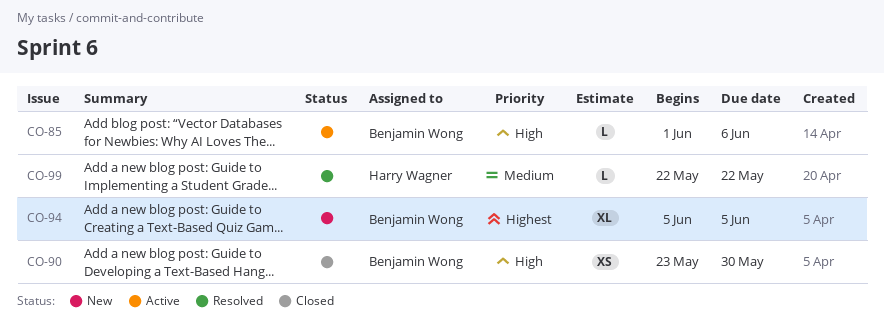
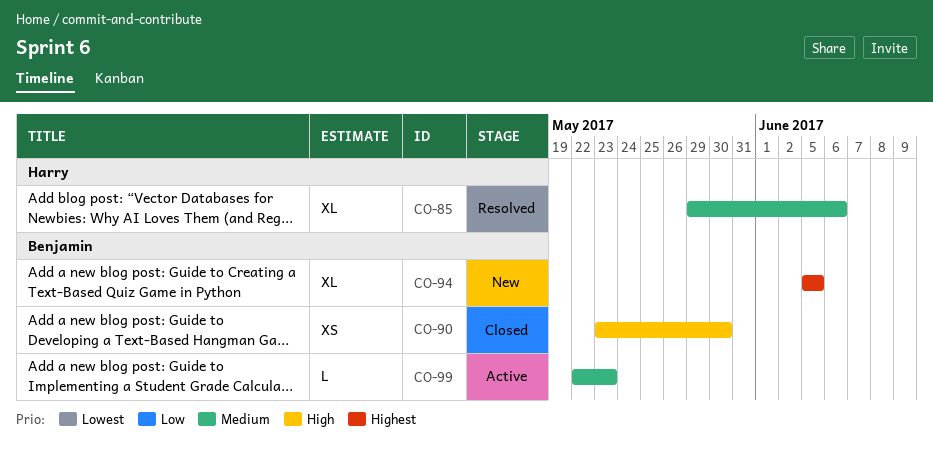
CO-85, status: Active -> Resolved
CO-85, owner: Benjamin Wong -> Harry Wagner
CO-85, priority: High -> Medium
CO-85, estimate: L -> XL
CO-85, start: Jun 1 -> May 29
CO-99, status: Resolved -> Active
CO-99, owner: Harry Wagner -> Benjamin Wong
CO-99, due: May 22 -> May 23

